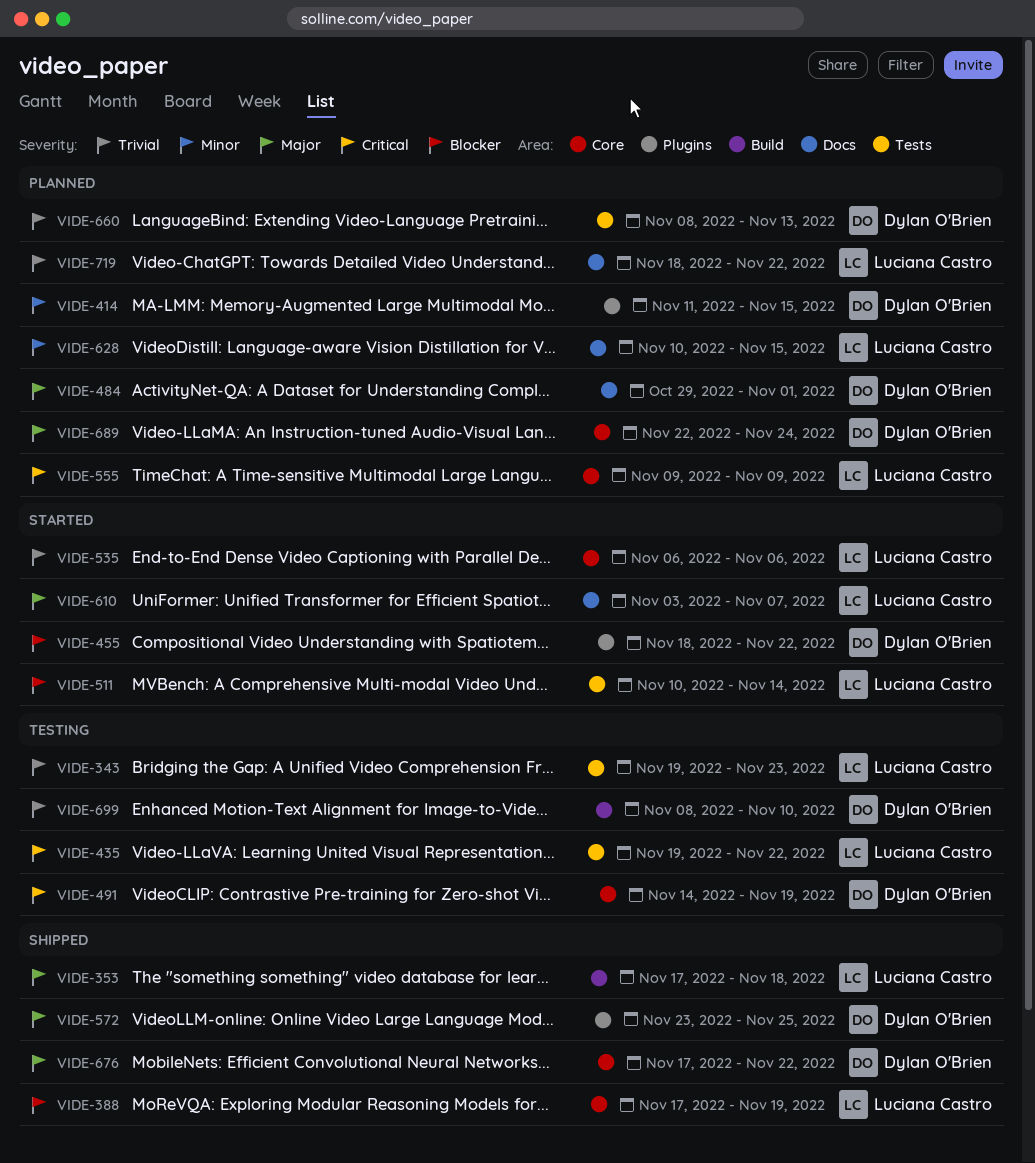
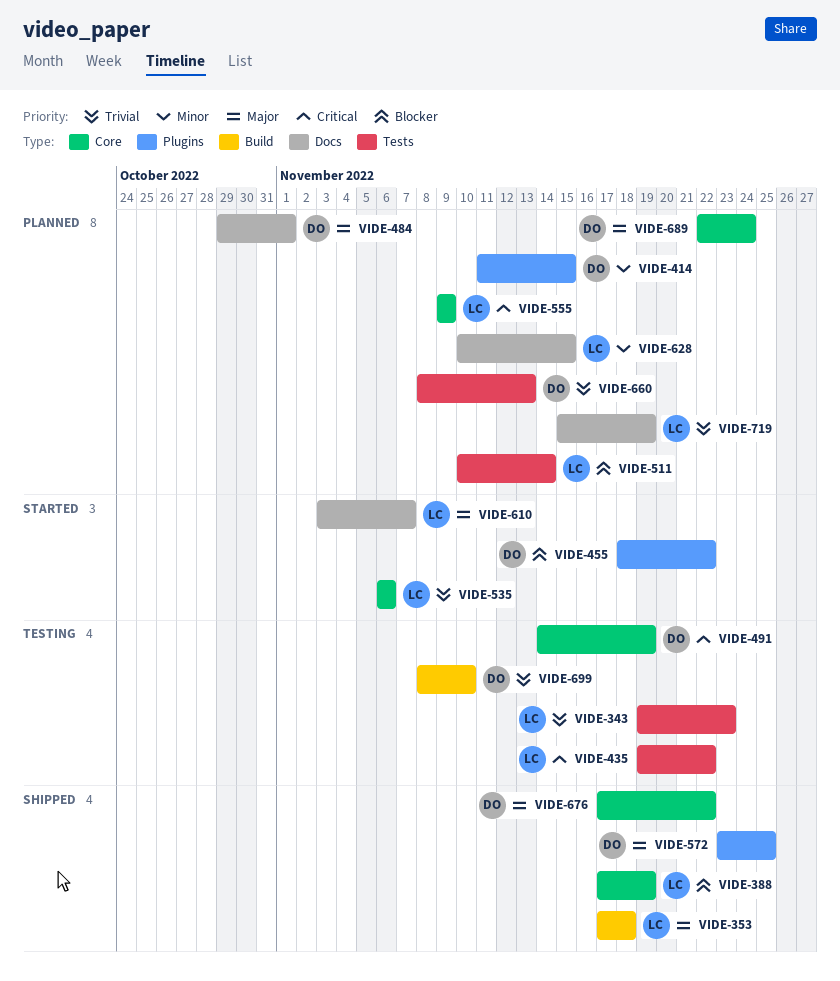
VIDE-511, status: Started -> Planned
VIDE-719, start: Nov 18 -> Nov 15
VIDE-719, due: Nov 22 -> Nov 19

